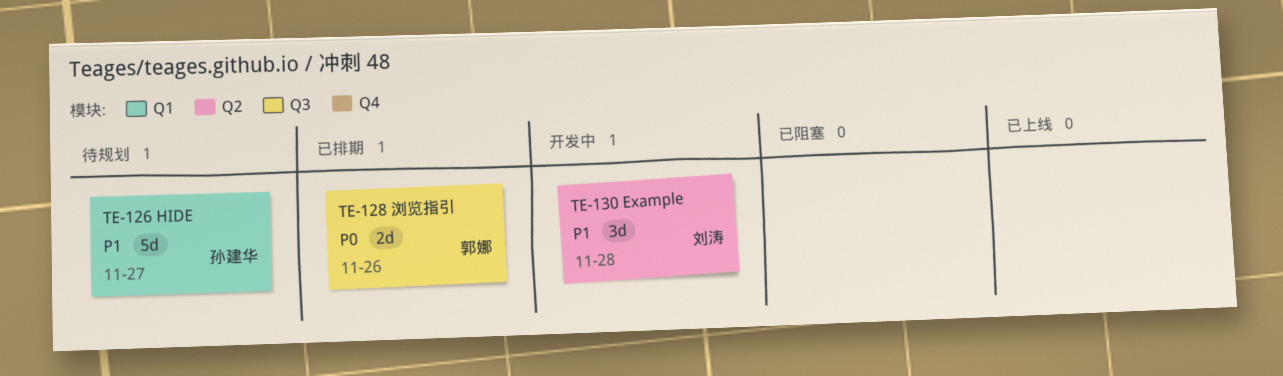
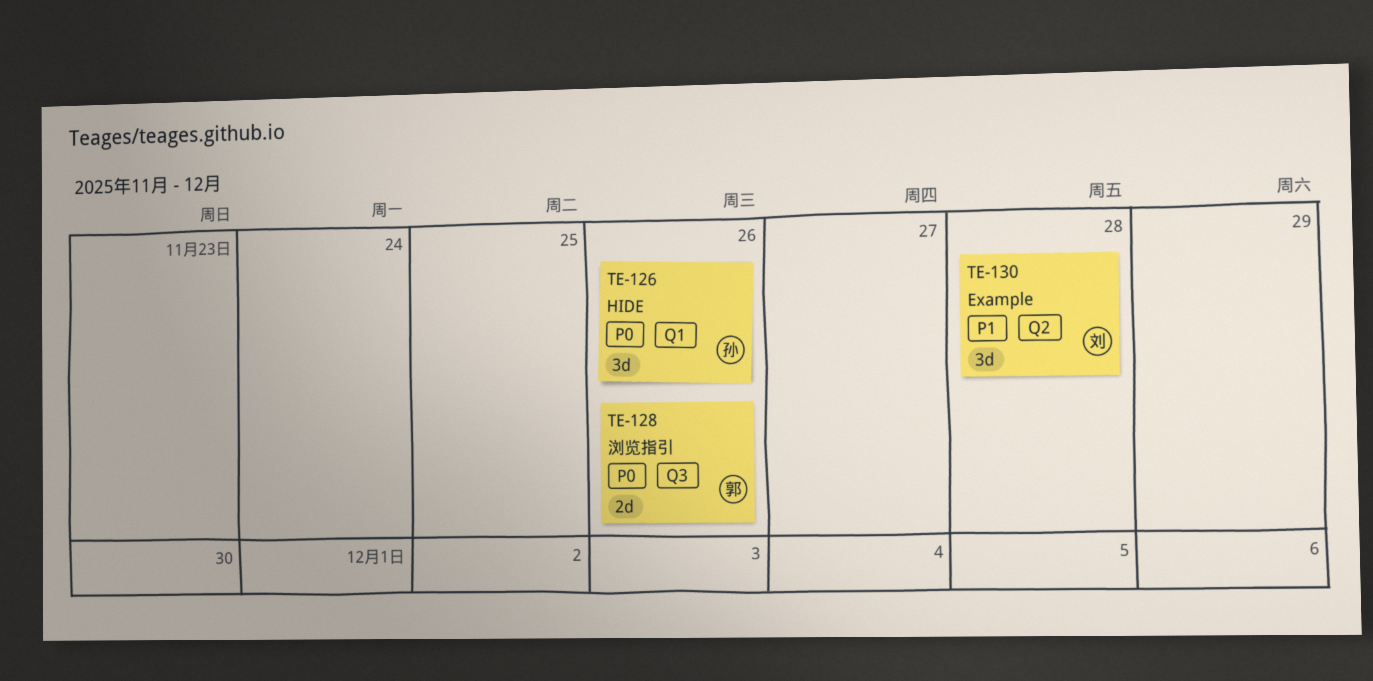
TE-126, priority: P1 -> P0
TE-126, estimate: 5d -> 3d
TE-126, due: Nov 27 -> Nov 26

